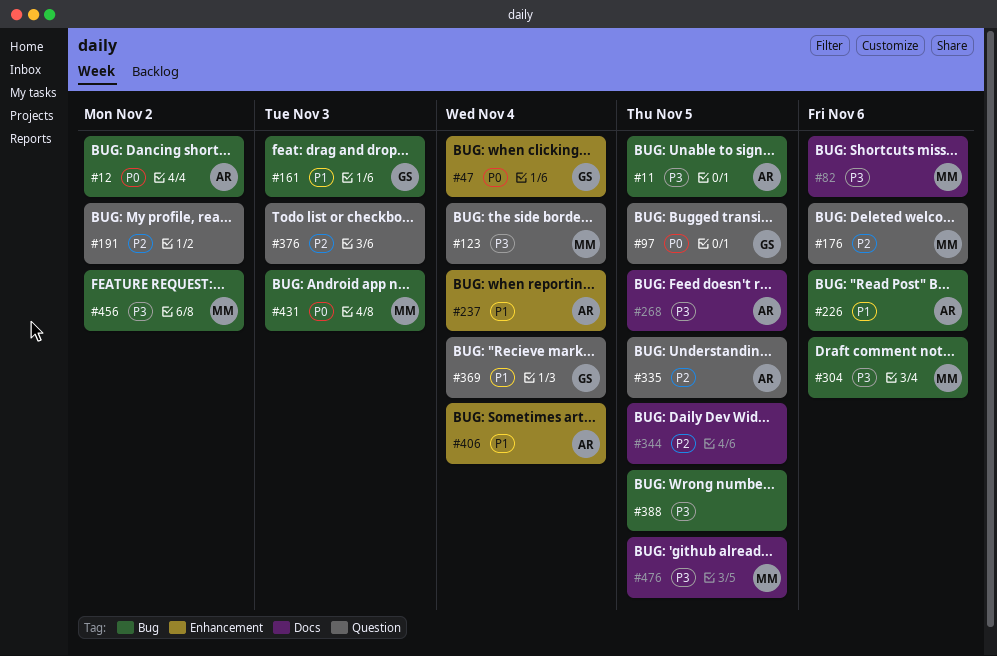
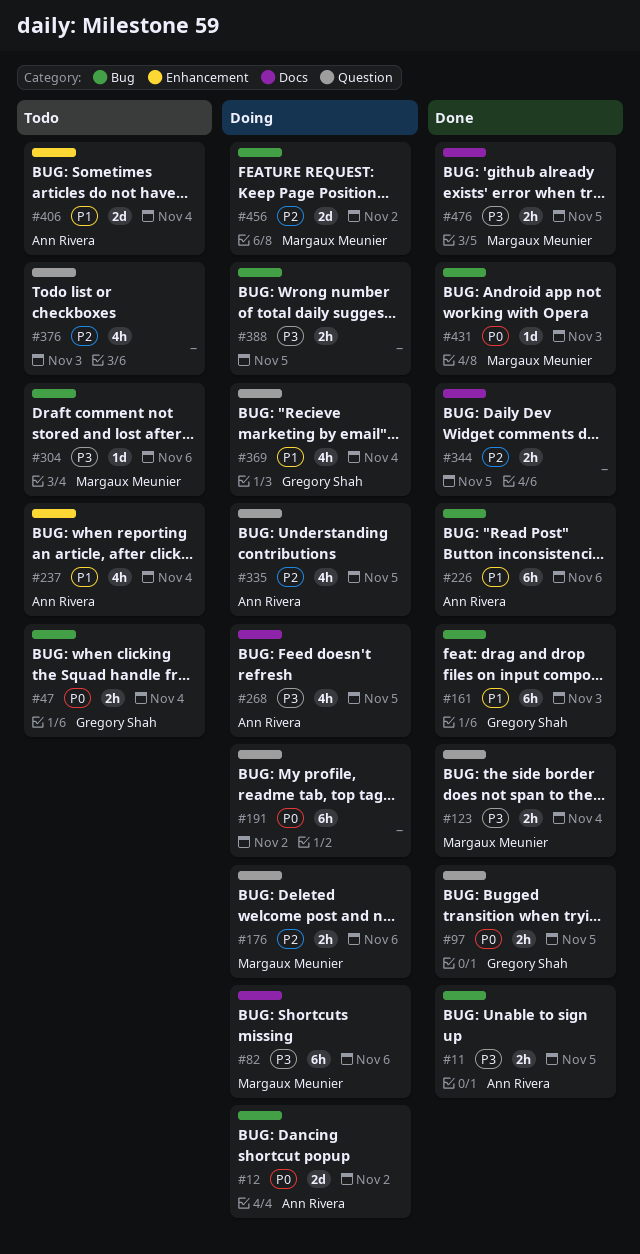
#47, label: Enhancement -> Bug
#191, priority: P2 -> P0
#456, priority: P3 -> P2

